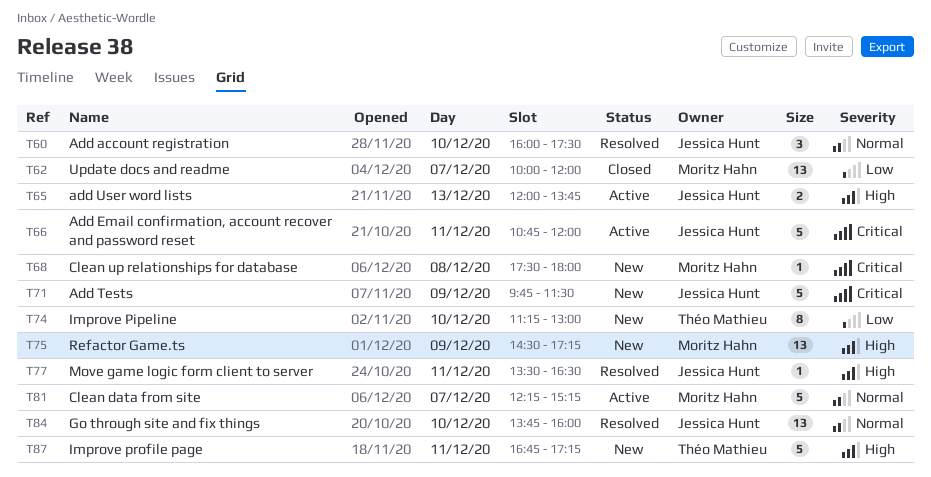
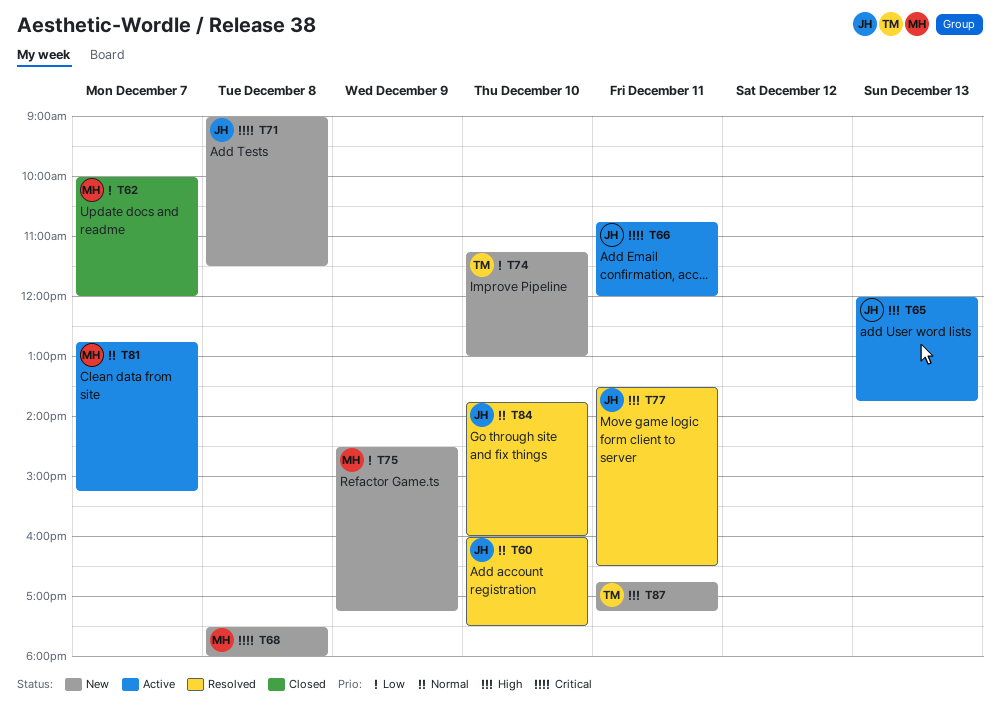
T71, day: Dec 9 -> Dec 8
T71, begins: 09:45 -> 09:00
T75, priority: High -> Low
T81, begins: 12:15 -> 12:45

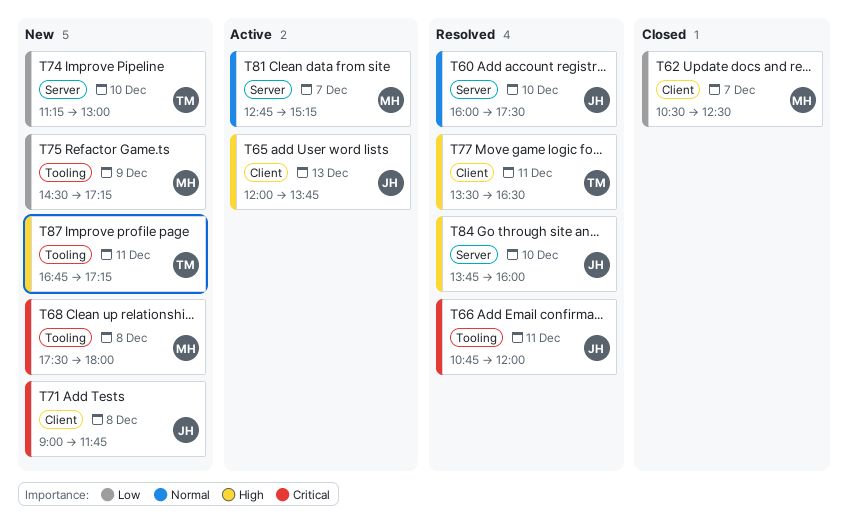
T62, begins: 10:00 -> 10:30
T62, ends: 12:00 -> 12:30
T66, status: Active -> Resolved
T71, ends: 11:30 -> 11:45
T77, owner: JH -> TM
T84, priority: Normal -> High

